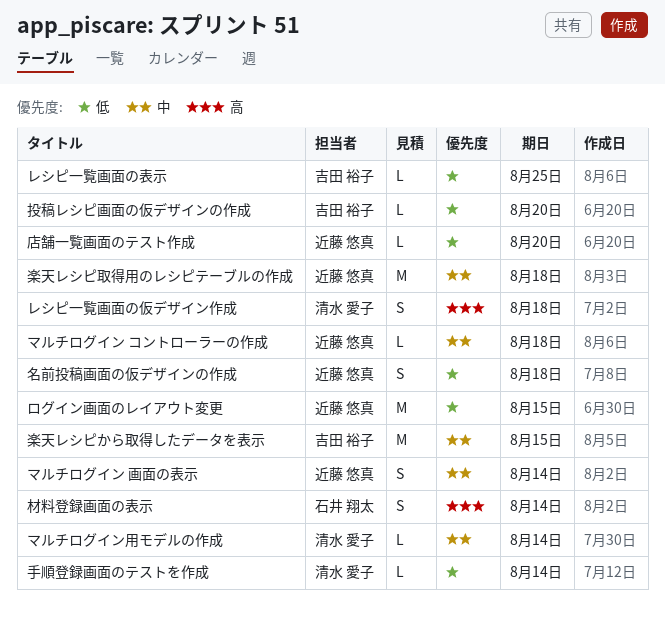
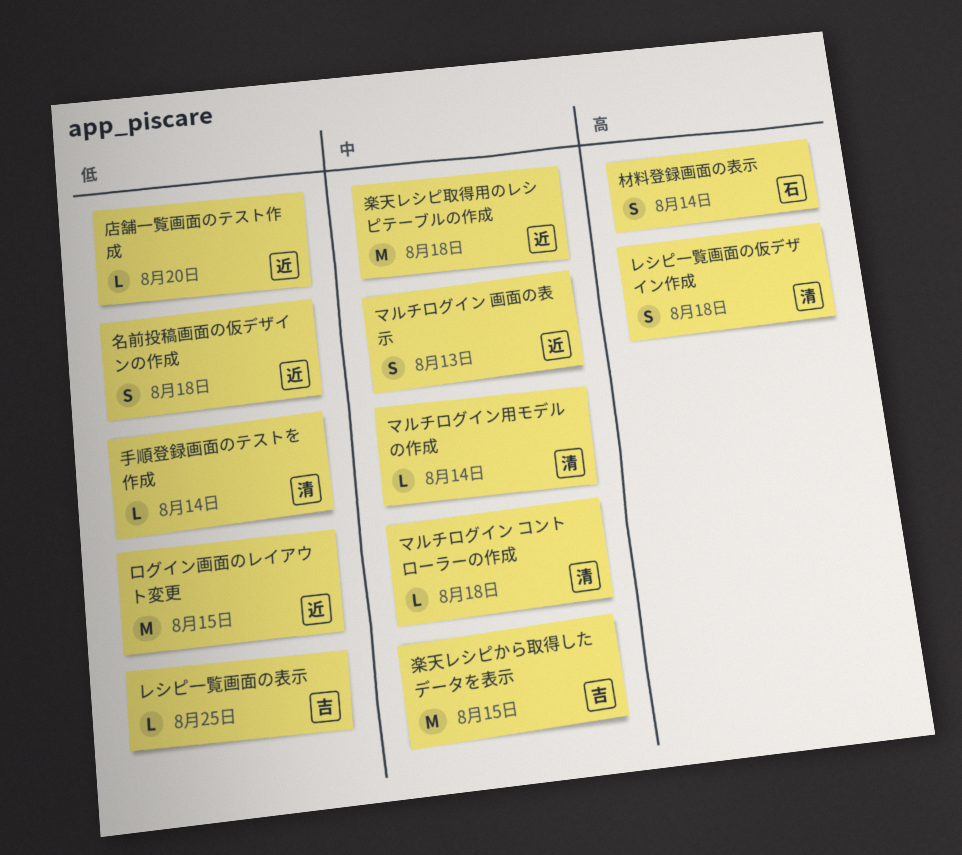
マルチログイン コントローラーの作成, owner: 近藤 悠真 -> 清水 愛子
マルチログイン 画面の表示, due: Aug 14 -> Aug 13
投稿レシピ画面の仮デザインの作成: present -> none

